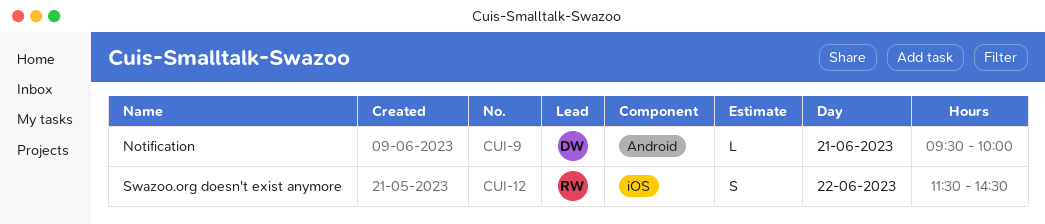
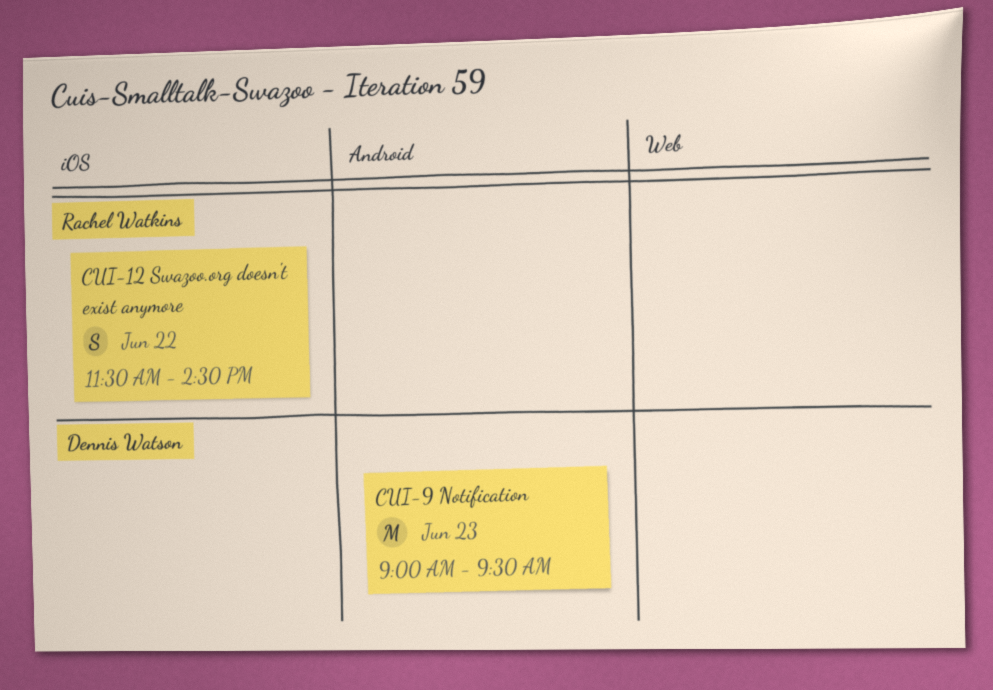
CUI-9, estimate: L -> M
CUI-9, day: Jun 21 -> Jun 23
CUI-9, begins: 09:30 -> 09:00
CUI-9, ends: 10:00 -> 09:30

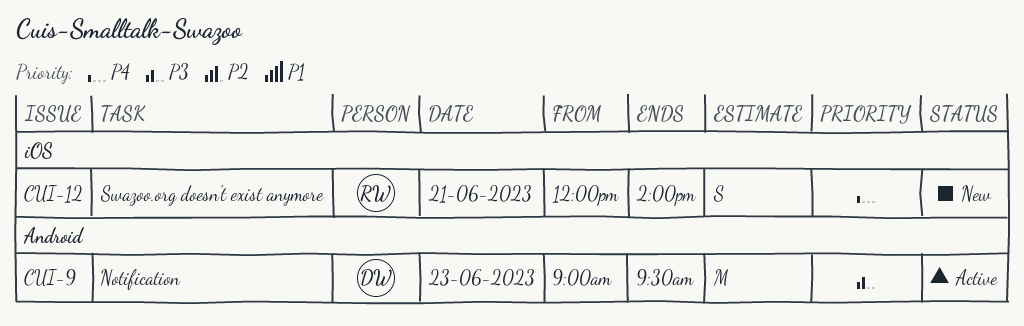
CUI-12, day: Jun 22 -> Jun 21
CUI-12, begins: 11:30 -> 12:00
CUI-12, ends: 14:30 -> 14:00

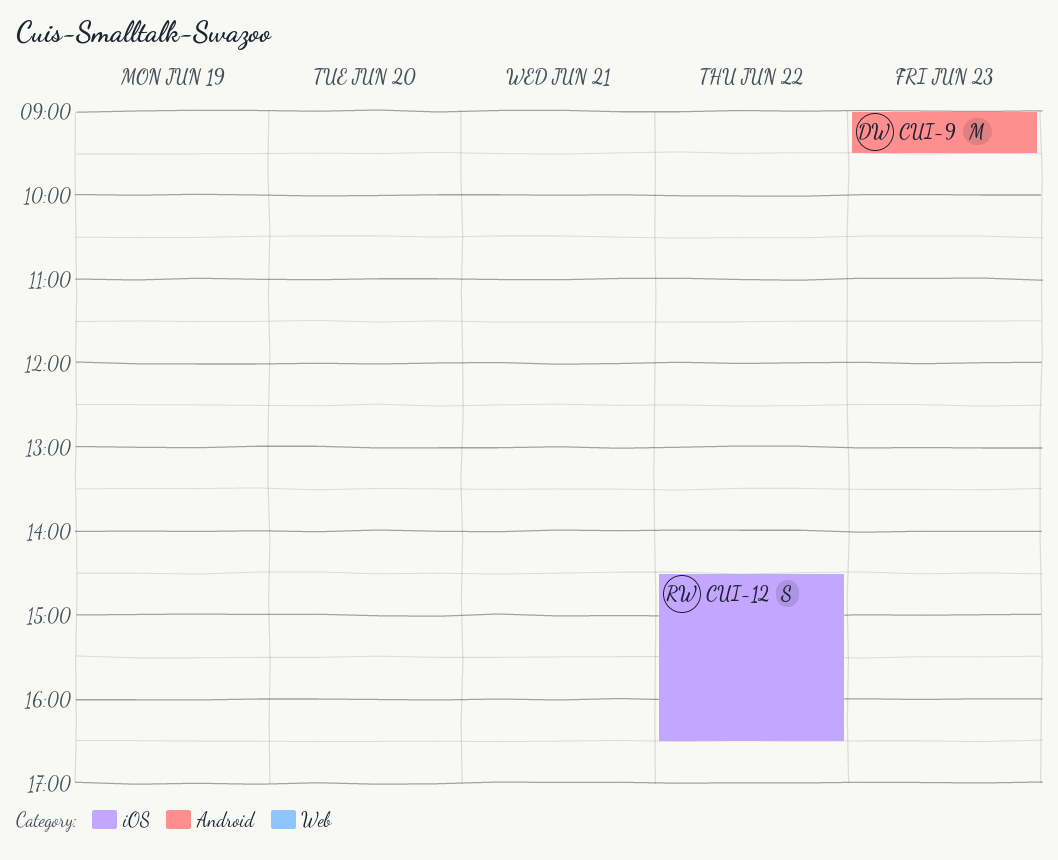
CUI-12, day: Jun 21 -> Jun 22
CUI-12, begins: 12:00 -> 14:30
CUI-12, ends: 14:00 -> 16:30

